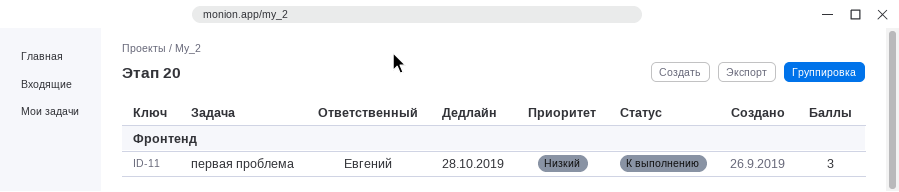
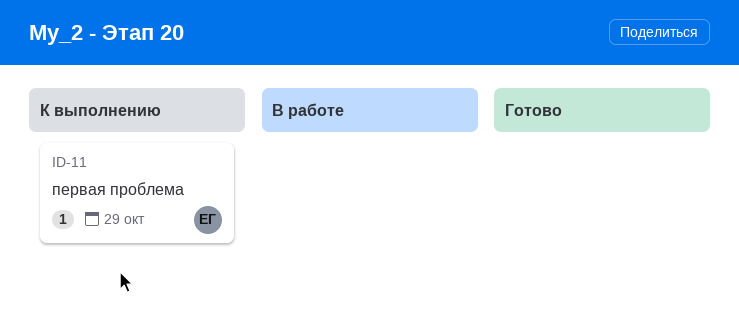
ID-11, estimate: 3 -> 1
ID-11, due: Oct 28 -> Oct 29

